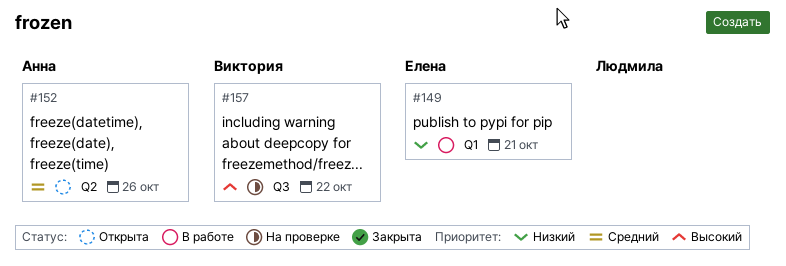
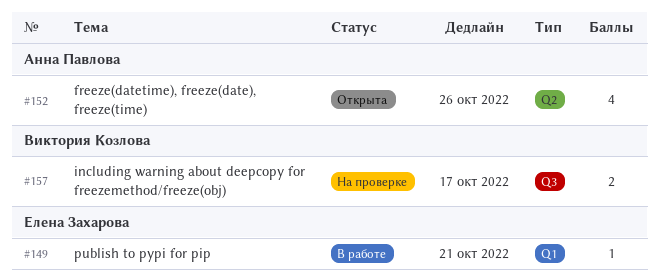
#157, due: Oct 22 -> Oct 17

